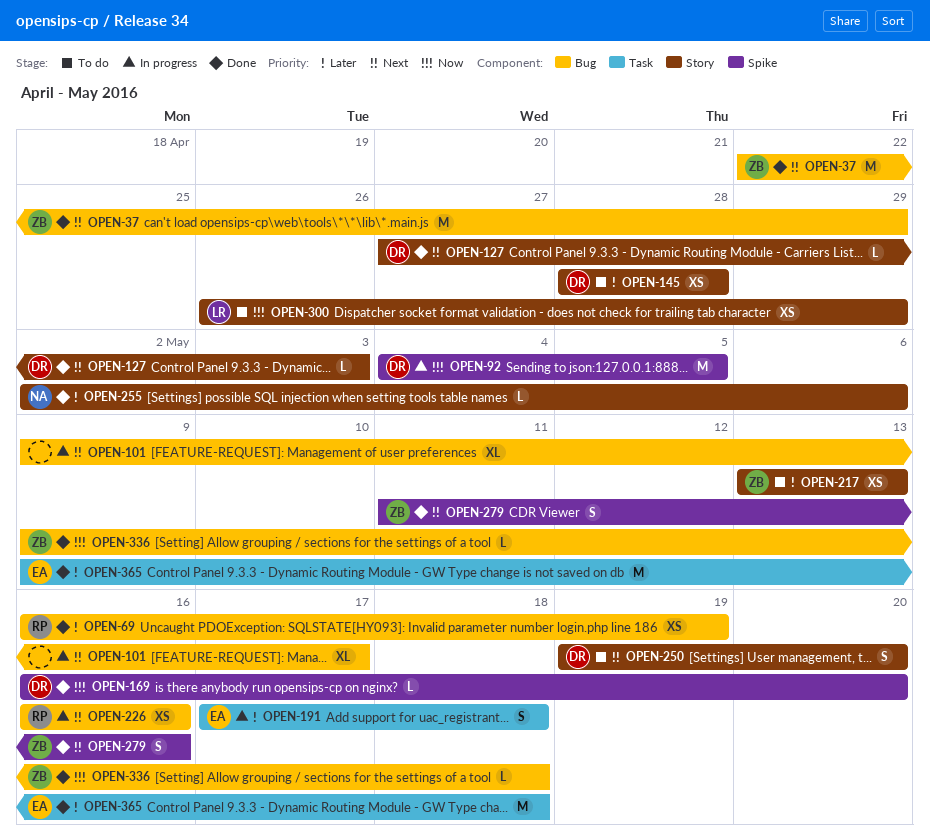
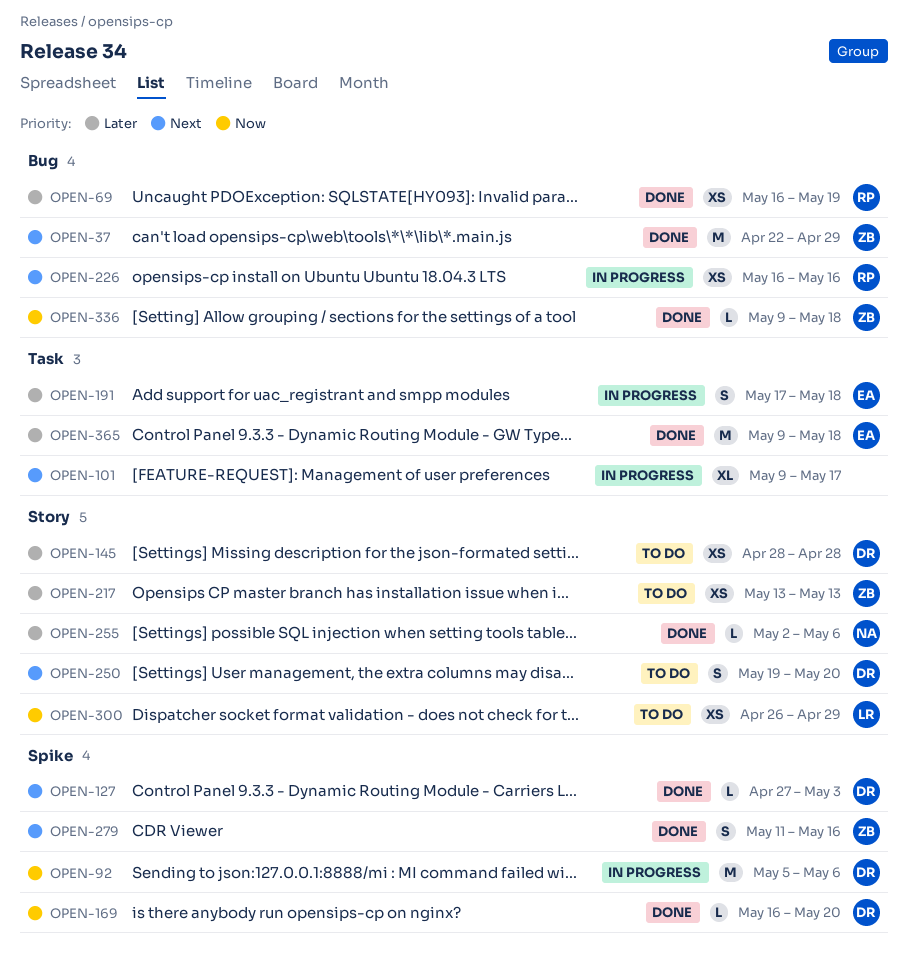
OPEN-92, start: May 4 -> May 5
OPEN-92, due: May 5 -> May 6
OPEN-101, label: Bug -> Task
OPEN-127, label: Story -> Spike

